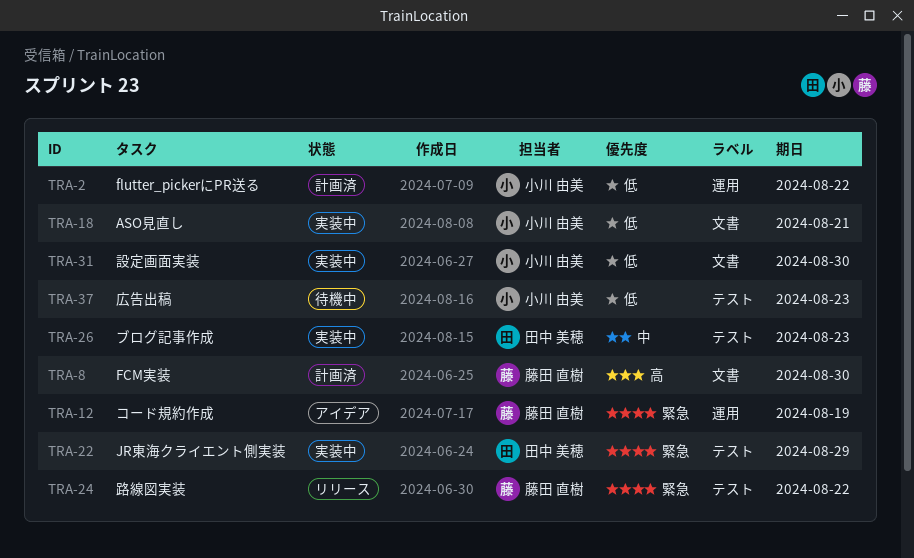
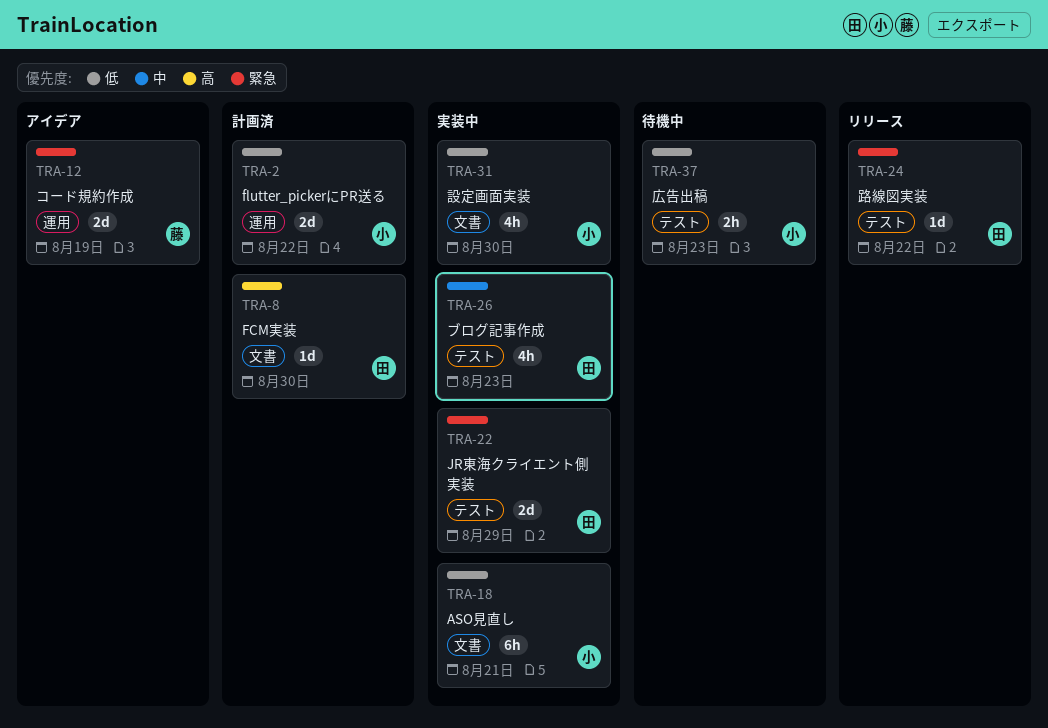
TRA-8, owner: 藤田 直樹 -> 田中 美穂
TRA-24, owner: 藤田 直樹 -> 田中 美穂

